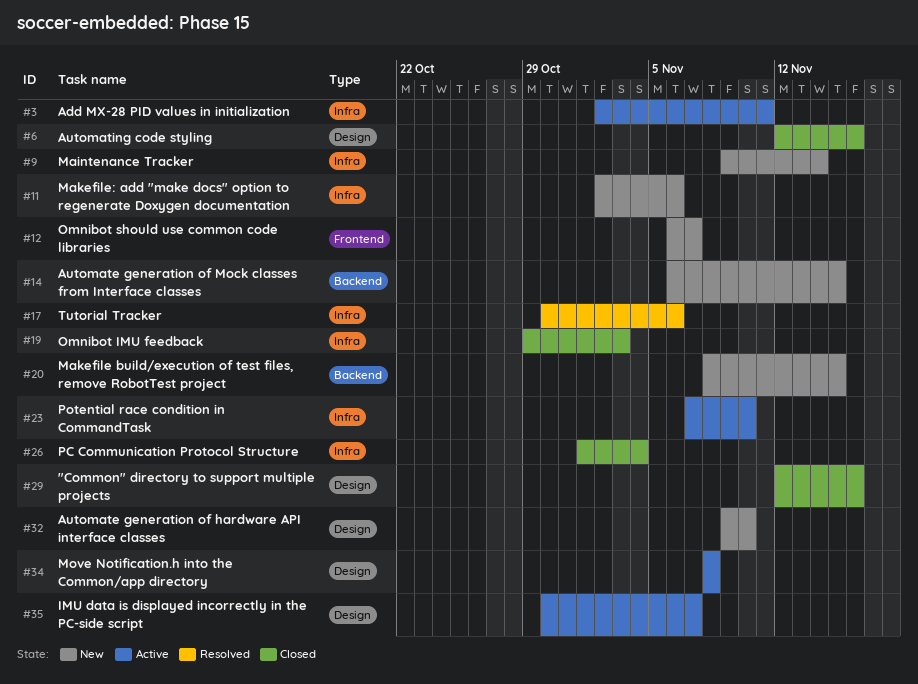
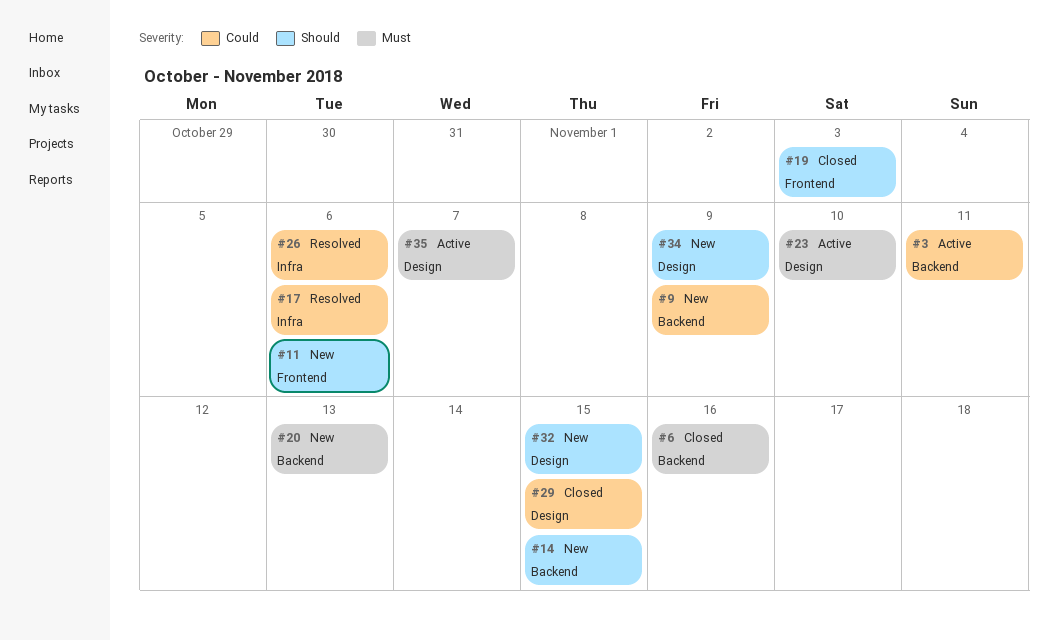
#3, label: Infra -> Backend
#6, label: Design -> Backend
#9, label: Infra -> Backend
#9, due: Nov 14 -> Nov 9
#11, label: Infra -> Frontend
#12: present -> none
#19, label: Infra -> Frontend
#20, due: Nov 15 -> Nov 13
#23, label: Infra -> Design
#26, status: Closed -> Resolved
#26, due: Nov 4 -> Nov 6
#29, due: Nov 16 -> Nov 15
#32, due: Nov 10 -> Nov 15
#34, status: Active -> New
#34, due: Nov 8 -> Nov 9

